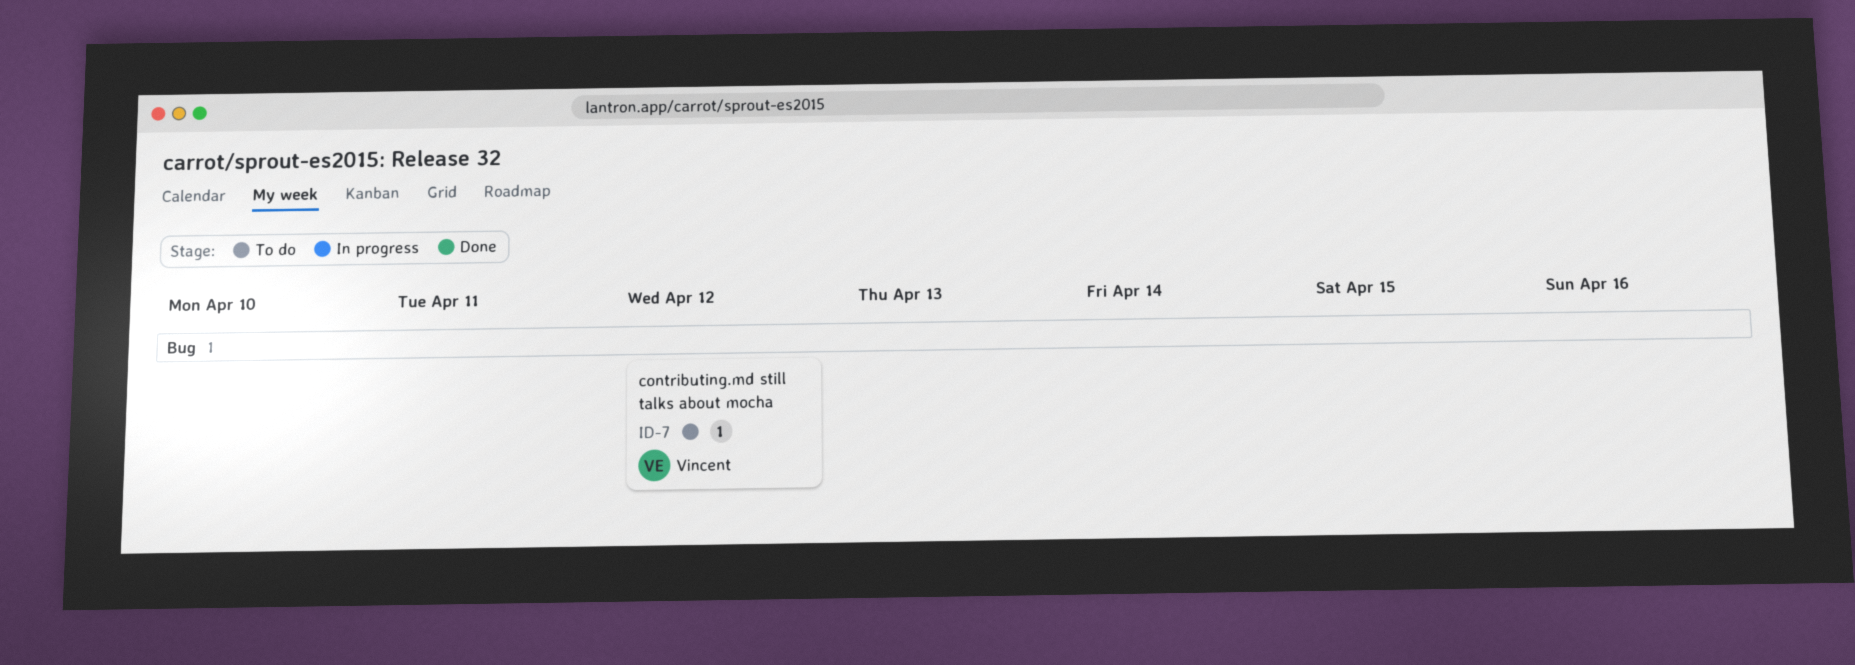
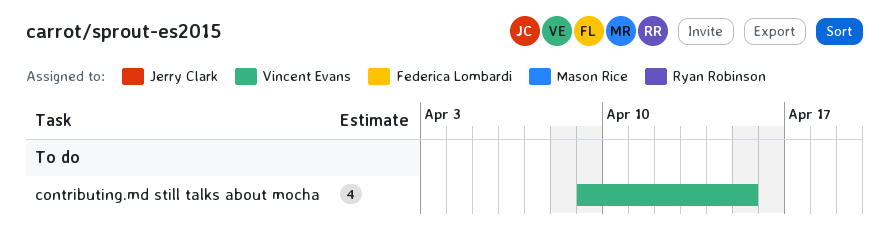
contributing.md still talks about mocha, estimate: 1 -> 4
contributing.md still talks about mocha, due: Apr 12 -> Apr 15

